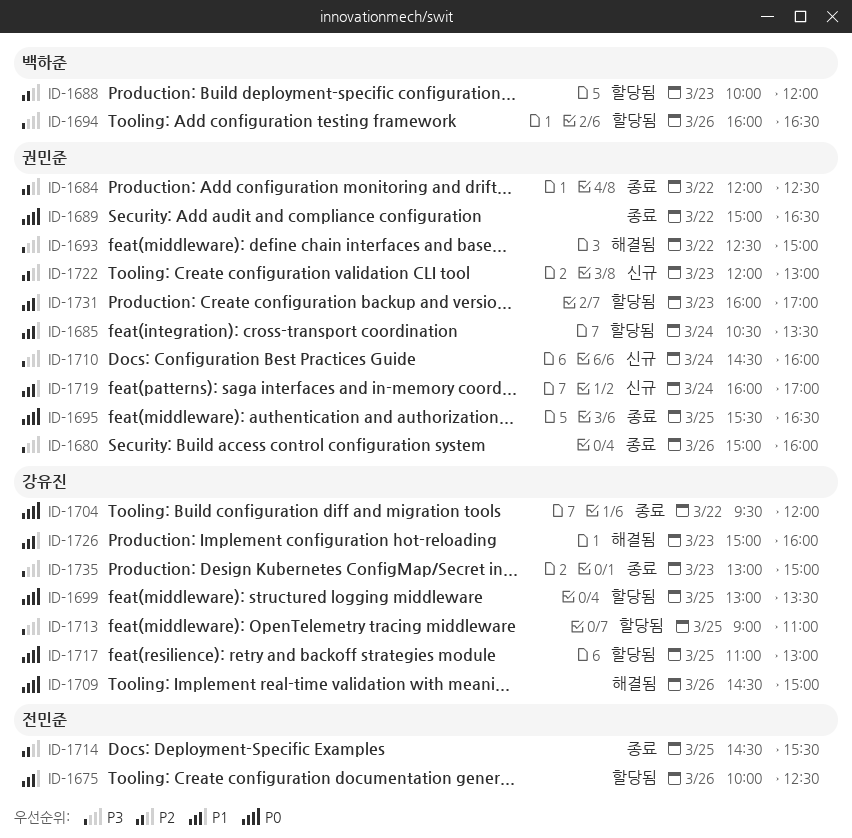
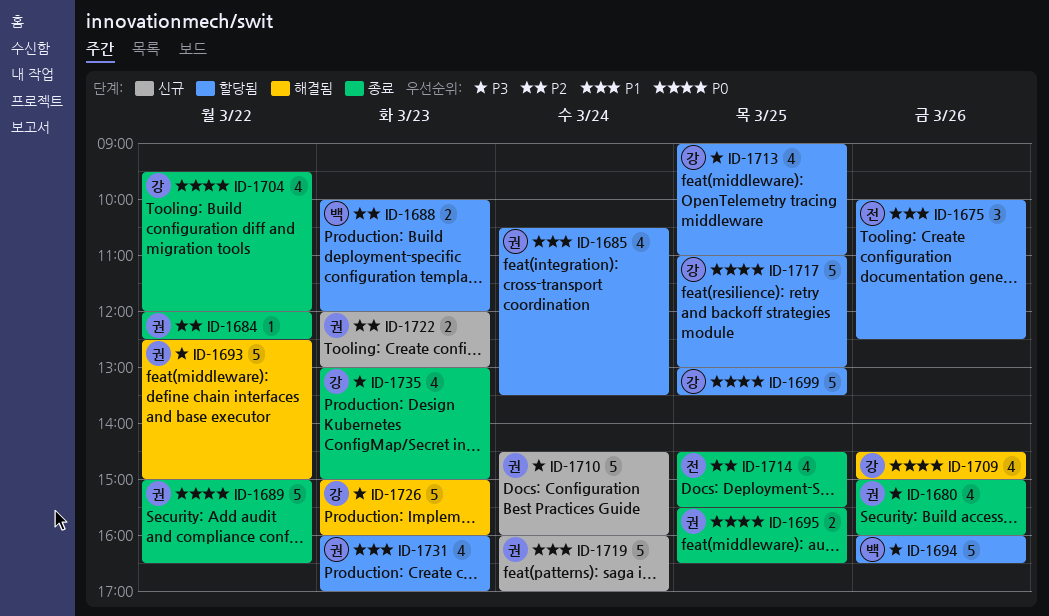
ID-1726, priority: P1 -> P3

